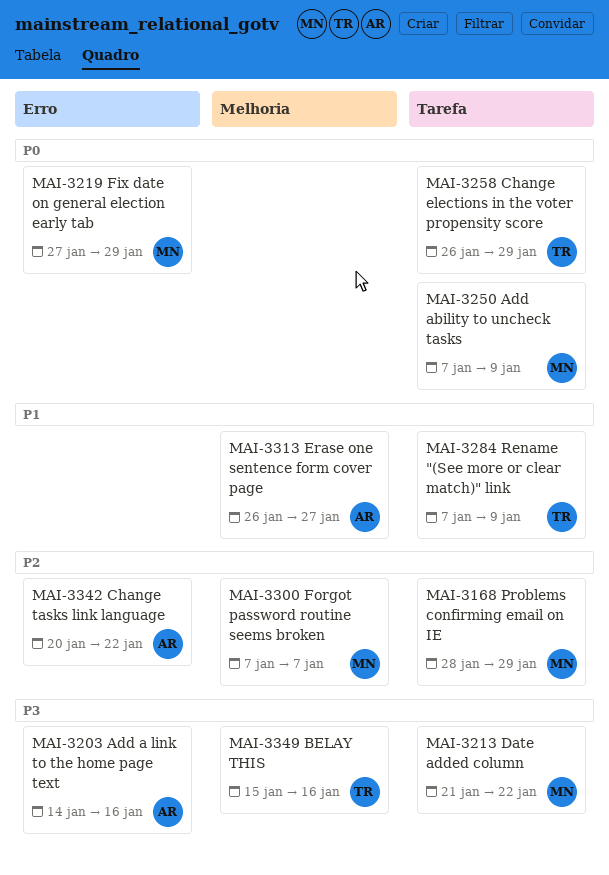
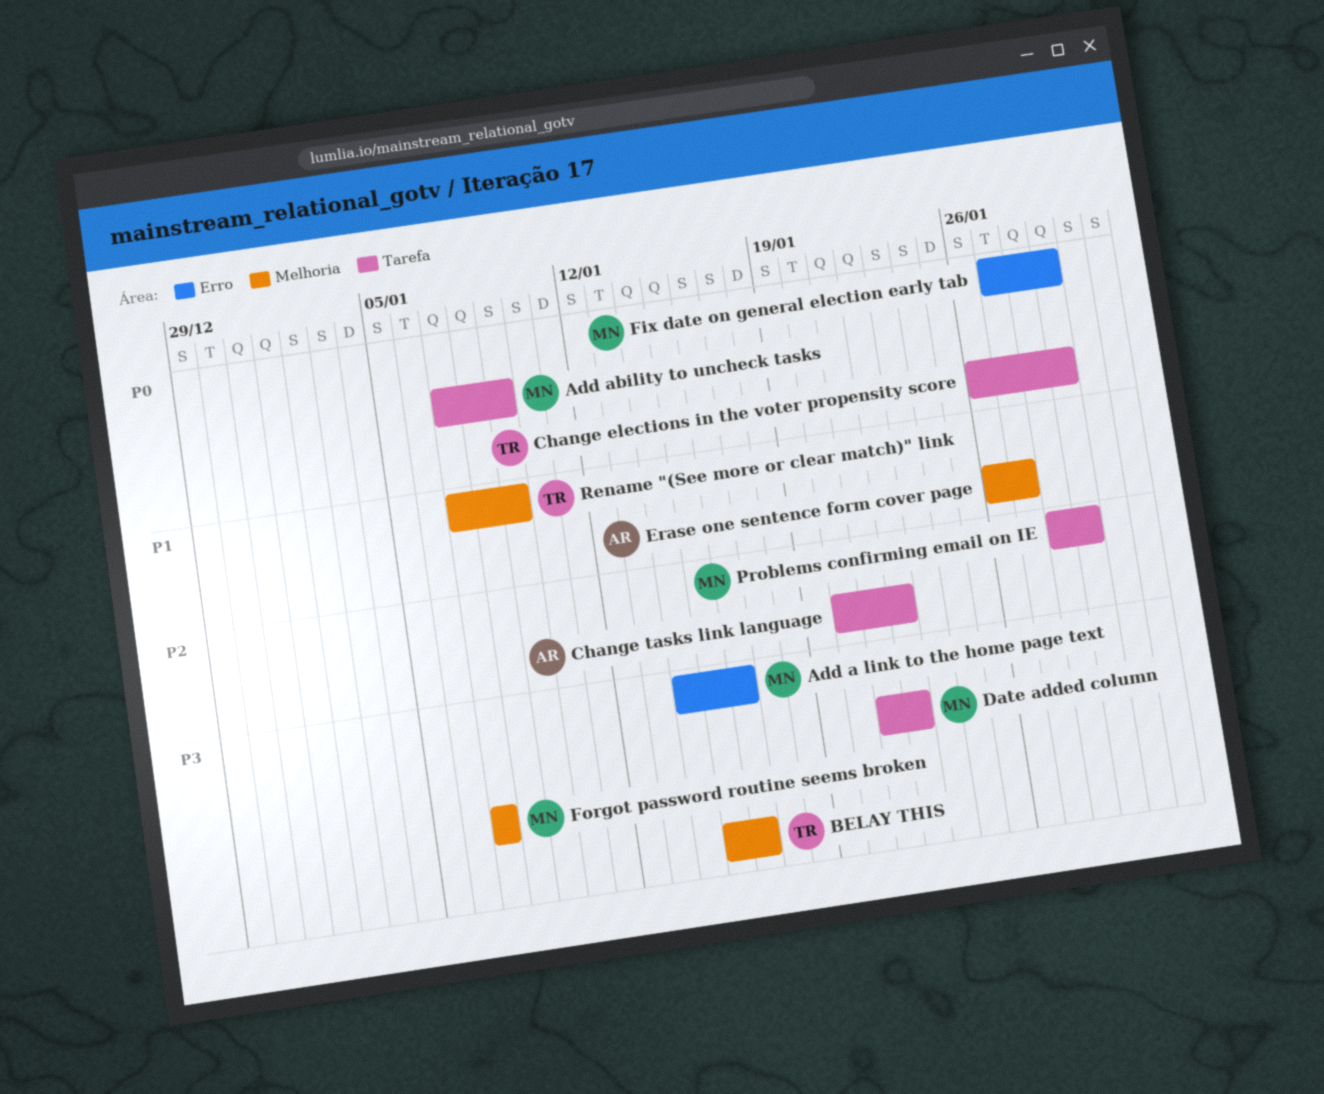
Add a link to the home page text, owner: AR -> MN
Change tasks link language, label: Erro -> Tarefa
Forgot password routine seems broken, priority: P2 -> P3
Rename "(See more or clear match)" link, label: Tarefa -> Melhoria

